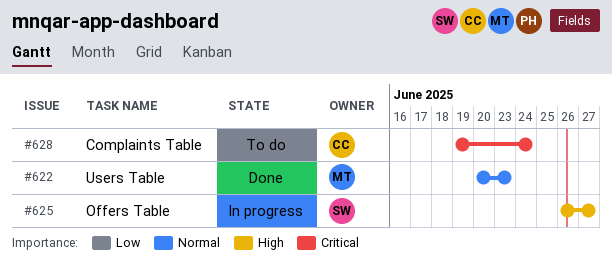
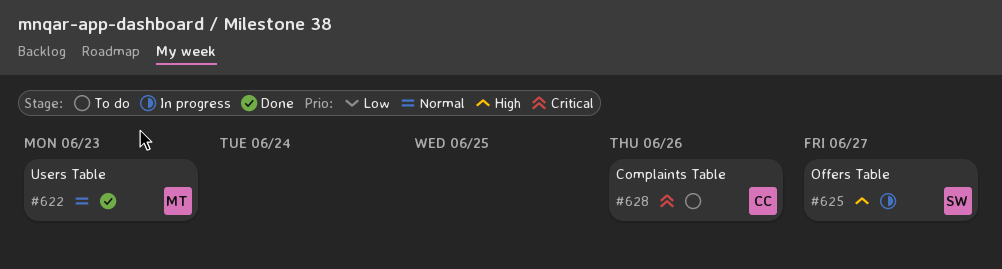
#628, due: Jun 24 -> Jun 26

